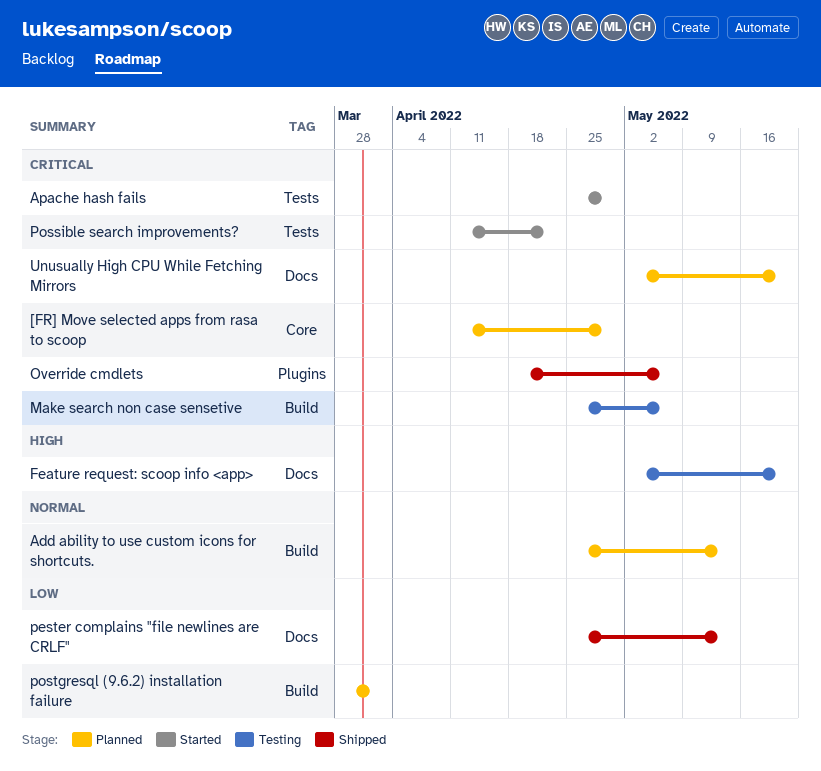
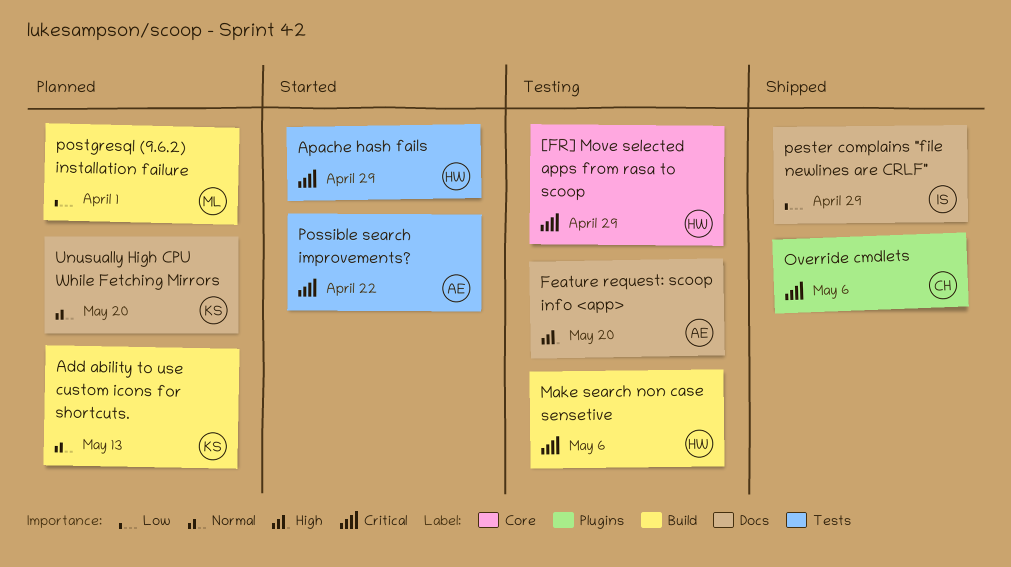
[FR] Move selected apps from rasa to scoop, status: Planned -> Testing
pester complains "file newlines are CRLF", due: May 13 -> Apr 29
Unusually High CPU While Fetching Mirrors, priority: Critical -> Normal

